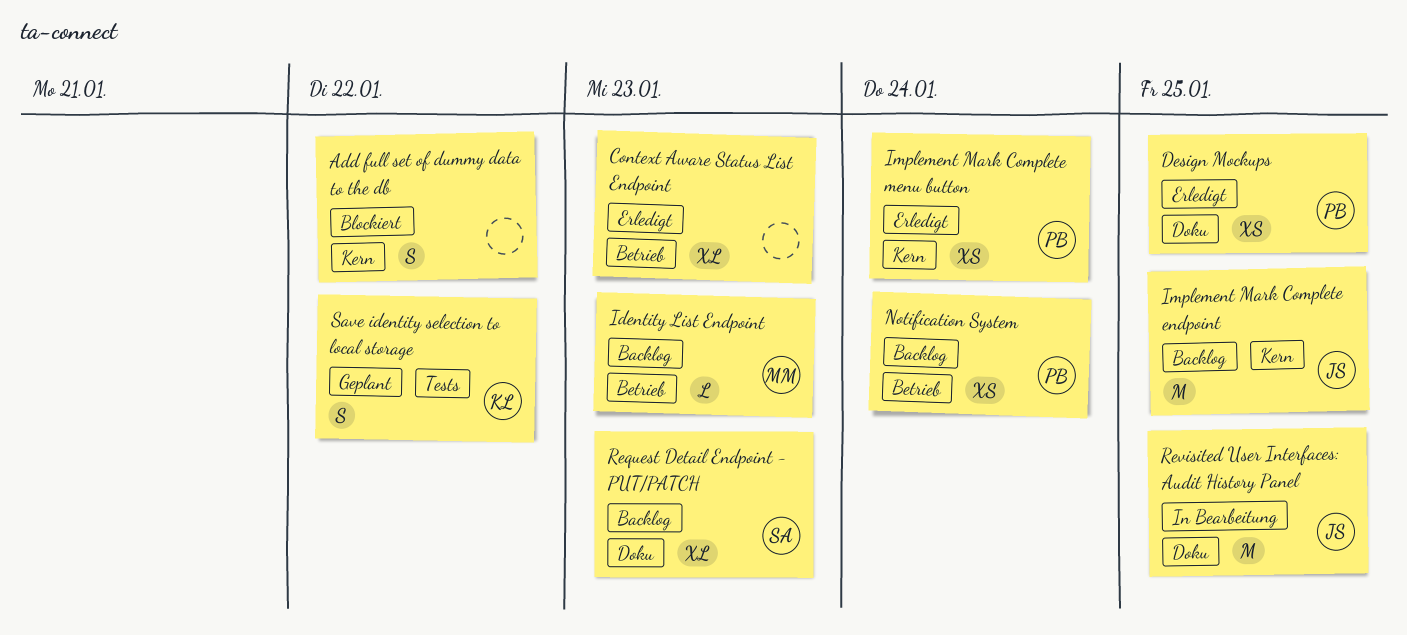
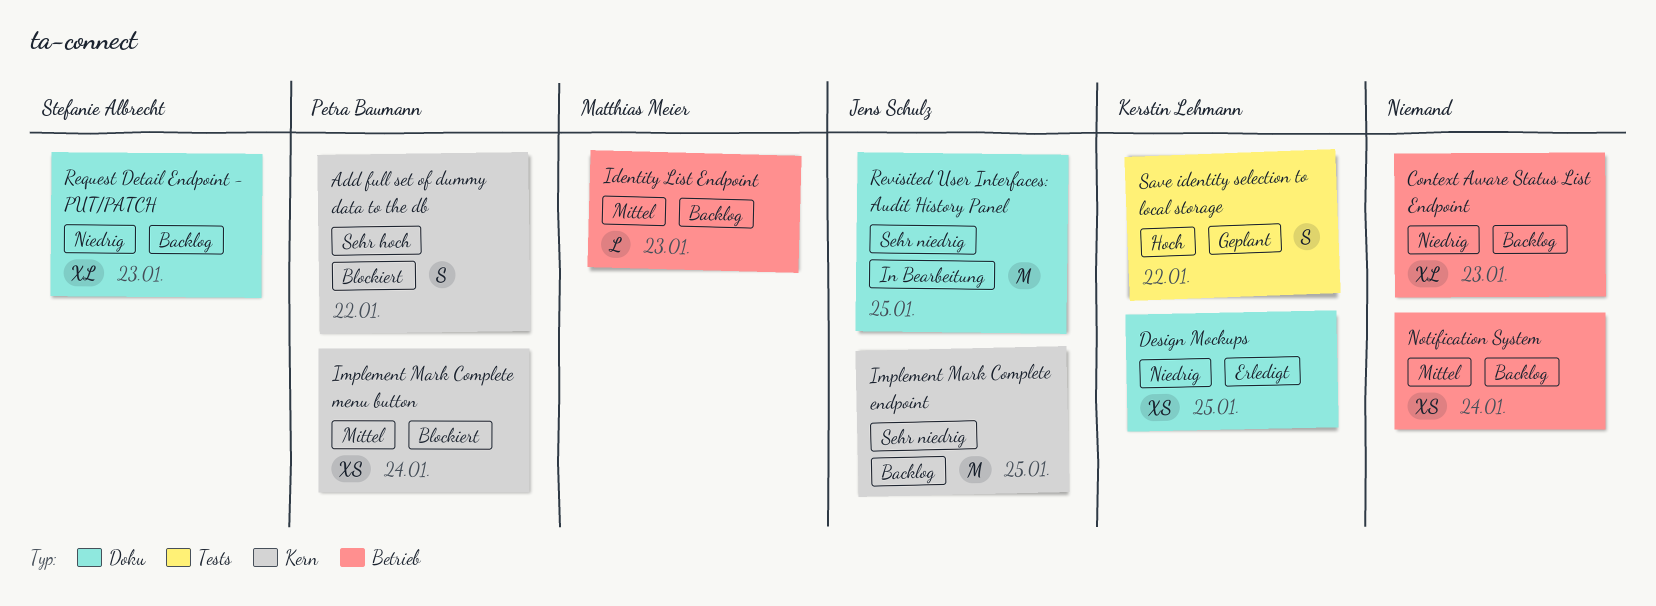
Add full set of dummy data to the db, owner: none -> Petra Baumann
Context Aware Status List Endpoint, status: Erledigt -> Backlog
Design Mockups, owner: Petra Baumann -> Kerstin Lehmann
Implement Mark Complete menu button, status: Erledigt -> Blockiert
Notification System, owner: Petra Baumann -> none

